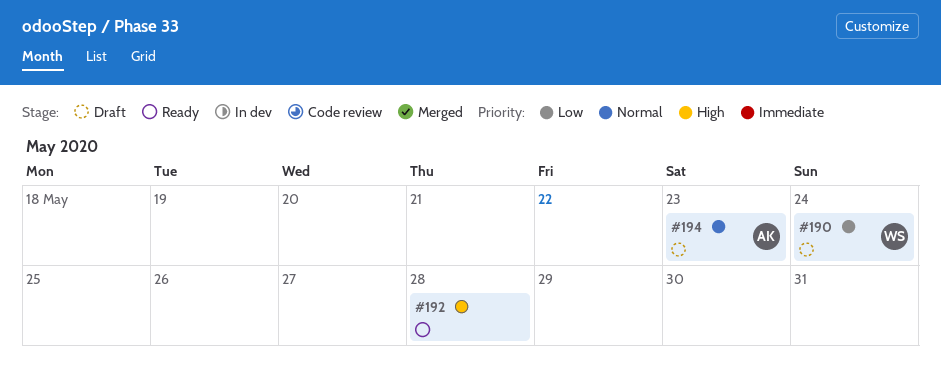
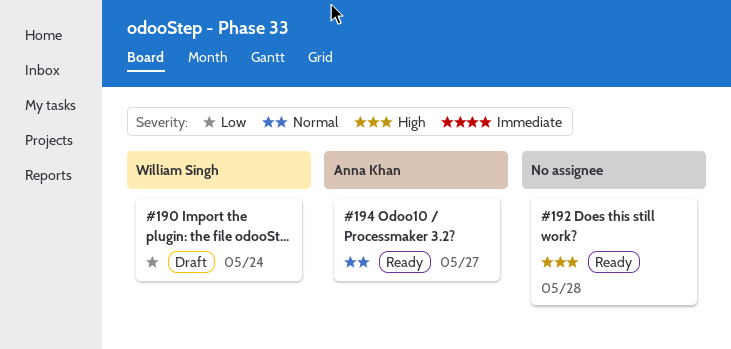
#194, status: Draft -> Ready
#194, due: May 23 -> May 27

